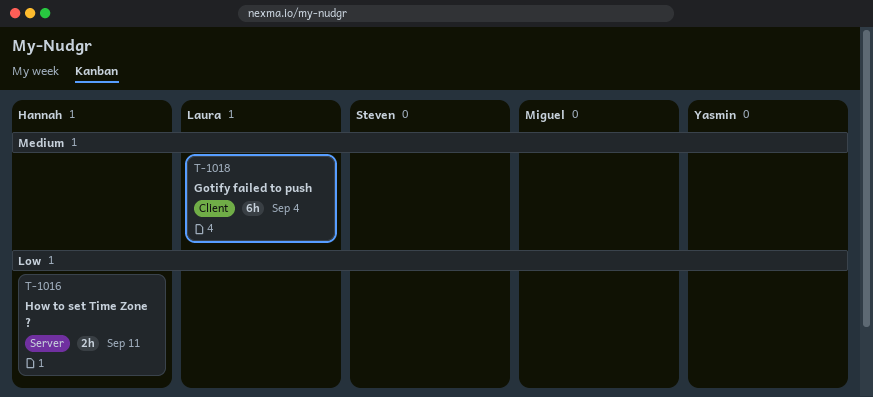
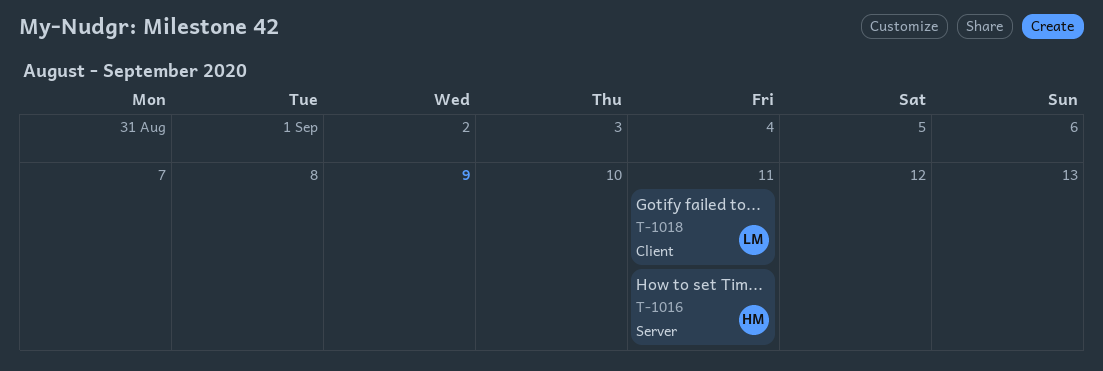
T-1018, due: Sep 4 -> Sep 11

